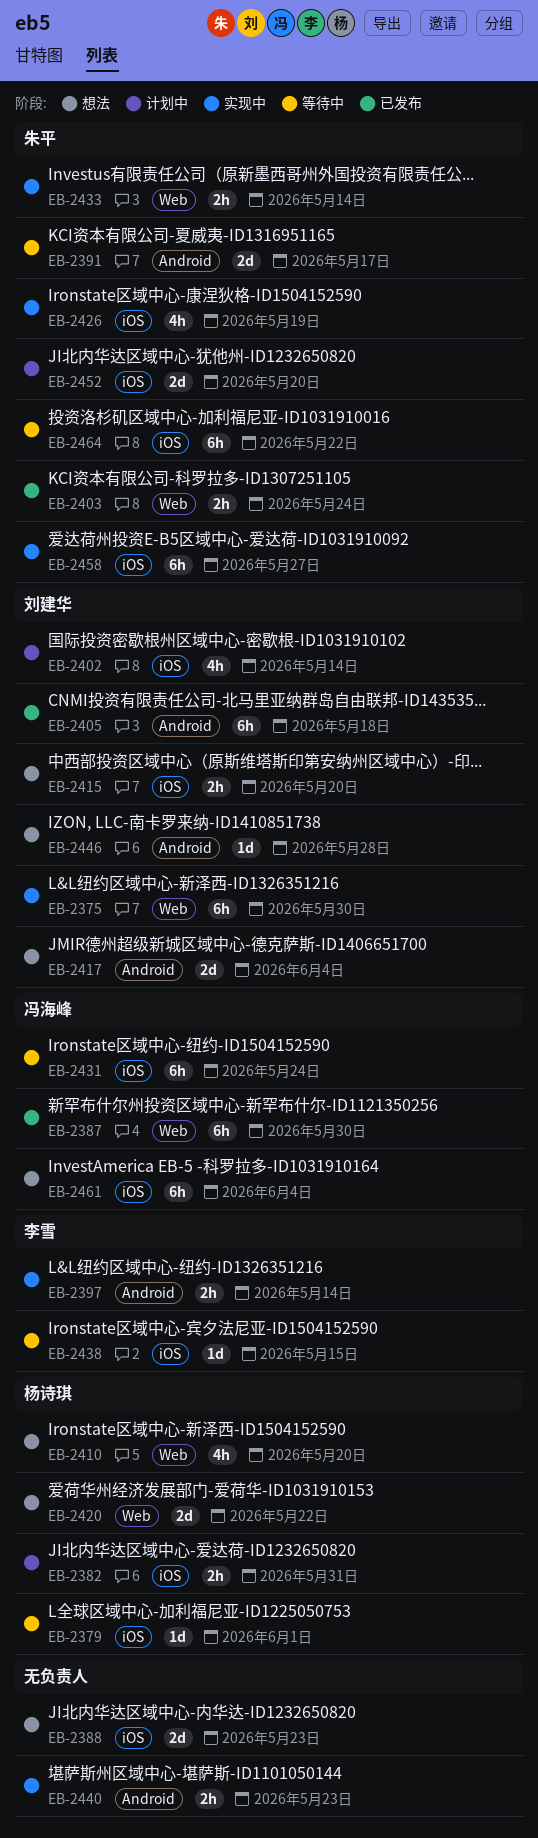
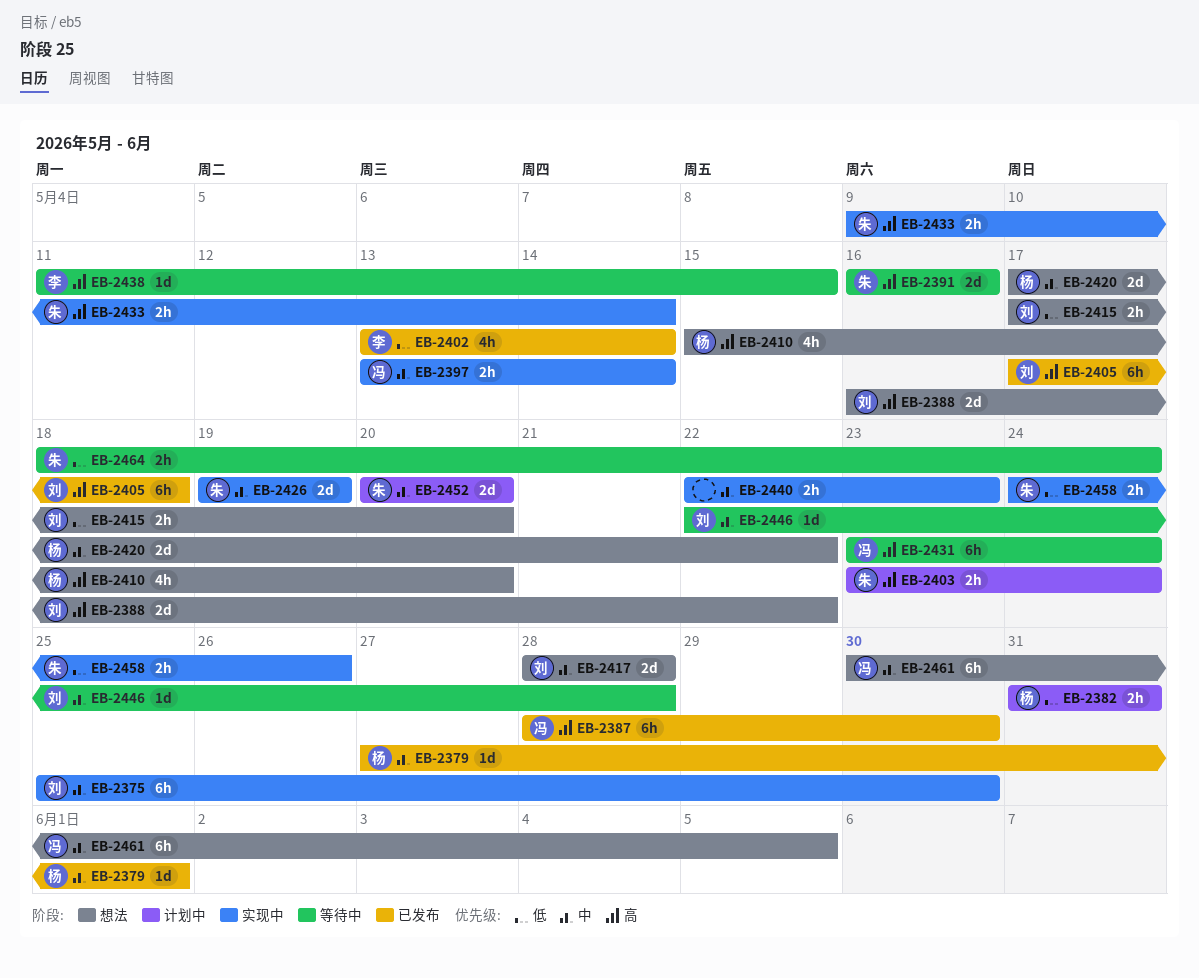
EB-2379, status: 等待中 -> 已发布
EB-2388, owner: none -> 刘建华
EB-2388, due: May 23 -> May 22
EB-2391, due: May 17 -> May 16
EB-2397, owner: 李雪 -> 冯海峰
EB-2402, status: 计划中 -> 已发布
EB-2402, owner: 刘建华 -> 李雪
EB-2403, status: 已发布 -> 计划中
EB-2417, due: Jun 4 -> May 28
EB-2426, estimate: 4h -> 2d
EB-2446, status: 想法 -> 等待中
EB-2458, estimate: 6h -> 2h
EB-2458, due: May 27 -> May 26
EB-2461, due: Jun 4 -> Jun 5
EB-2464, estimate: 6h -> 2h
EB-2464, due: May 22 -> May 24

